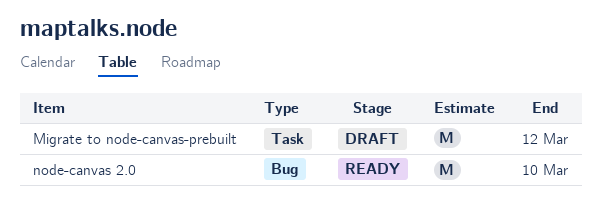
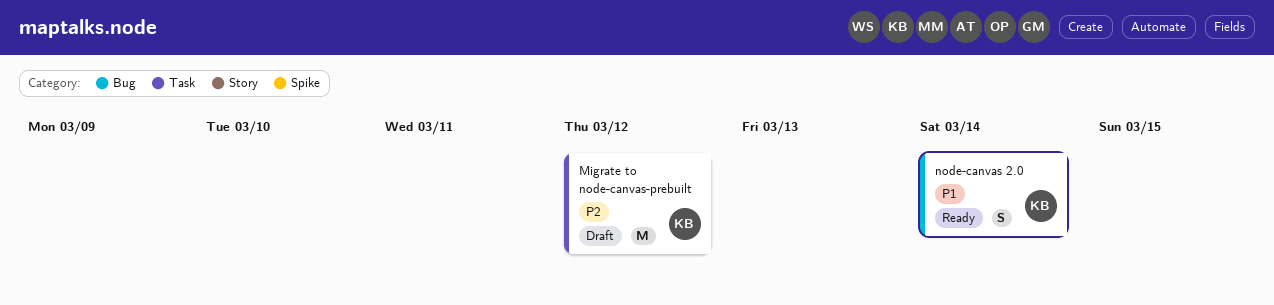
node-canvas 2.0, estimate: M -> S
node-canvas 2.0, due: Mar 10 -> Mar 14

